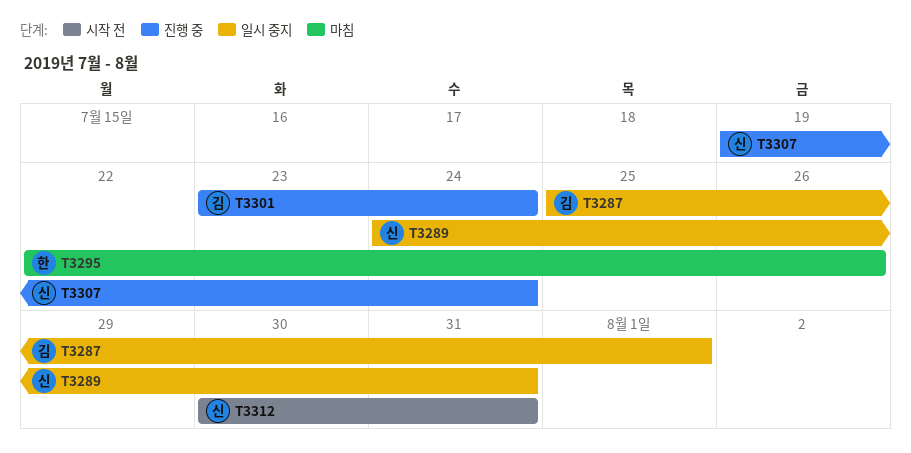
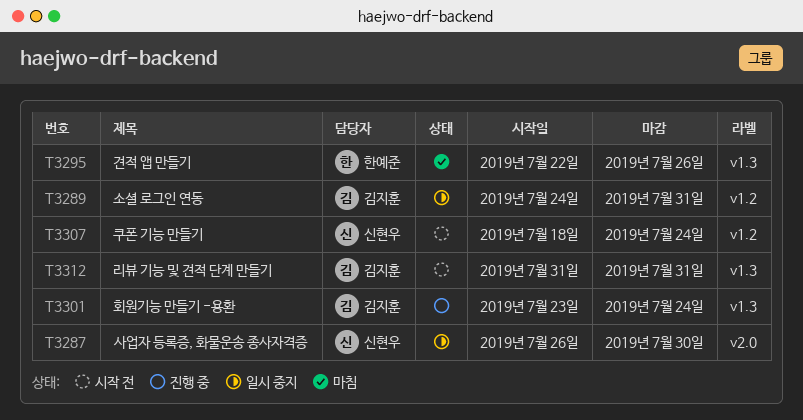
T3287, owner: 김지훈 -> 신현우
T3287, start: Jul 25 -> Jul 26
T3287, due: Aug 1 -> Jul 30
T3289, owner: 신현우 -> 김지훈
T3307, status: 진행 중 -> 시작 전
T3307, start: Jul 19 -> Jul 18
T3312, owner: 신현우 -> 김지훈
T3312, start: Jul 30 -> Jul 31

